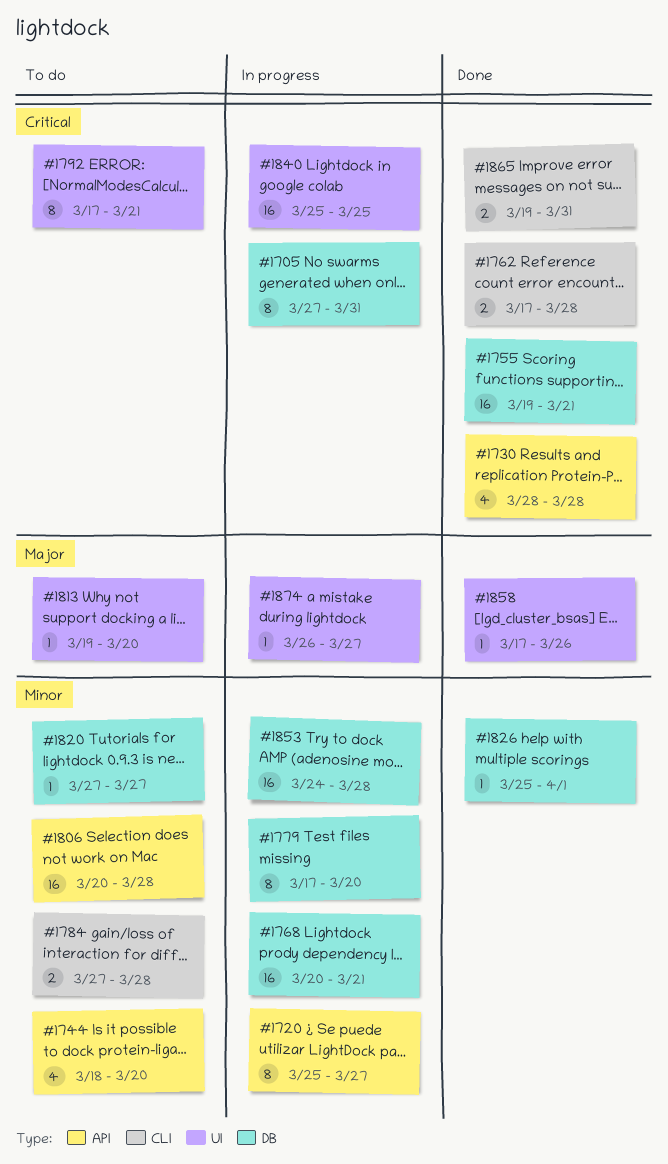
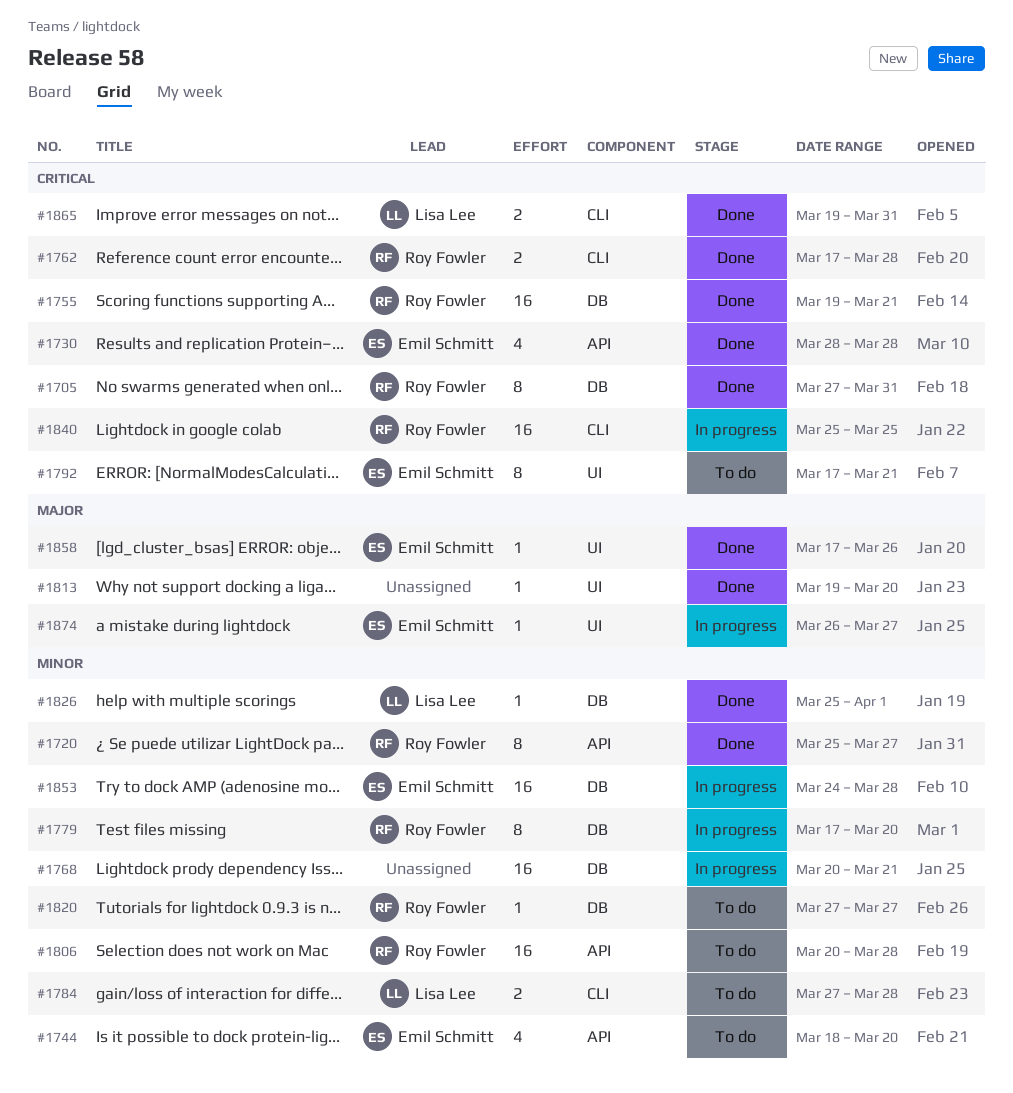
#1705, status: In progress -> Done
#1720, status: In progress -> Done
#1813, status: To do -> Done
#1840, label: UI -> CLI

